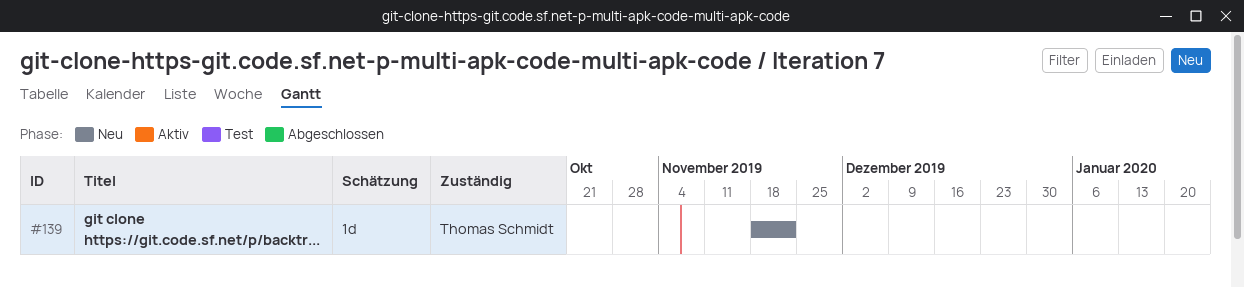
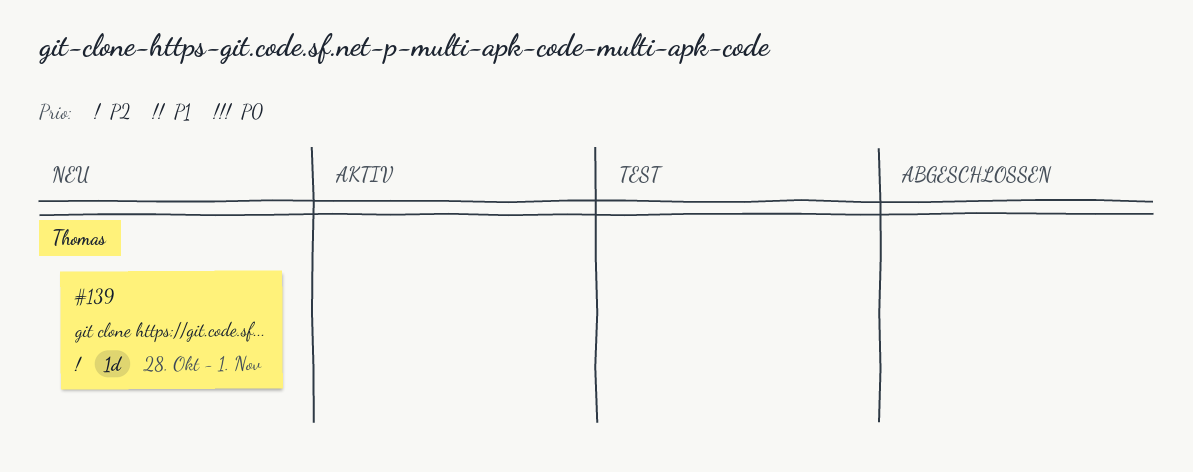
#139, start: Nov 18 -> Oct 28
#139, due: Nov 22 -> Nov 1

